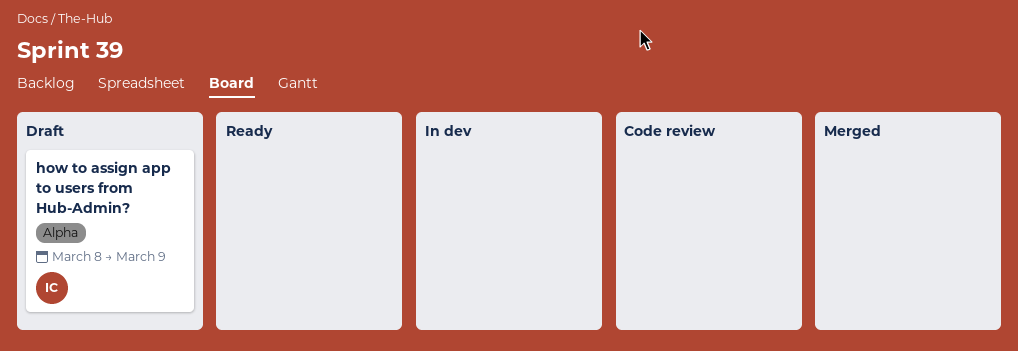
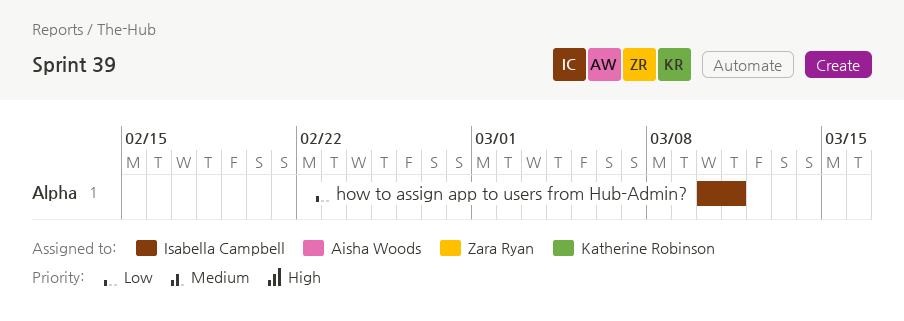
how to assign app to users from Hub-Admin?, start: Mar 8 -> Mar 10
how to assign app to users from Hub-Admin?, due: Mar 9 -> Mar 11

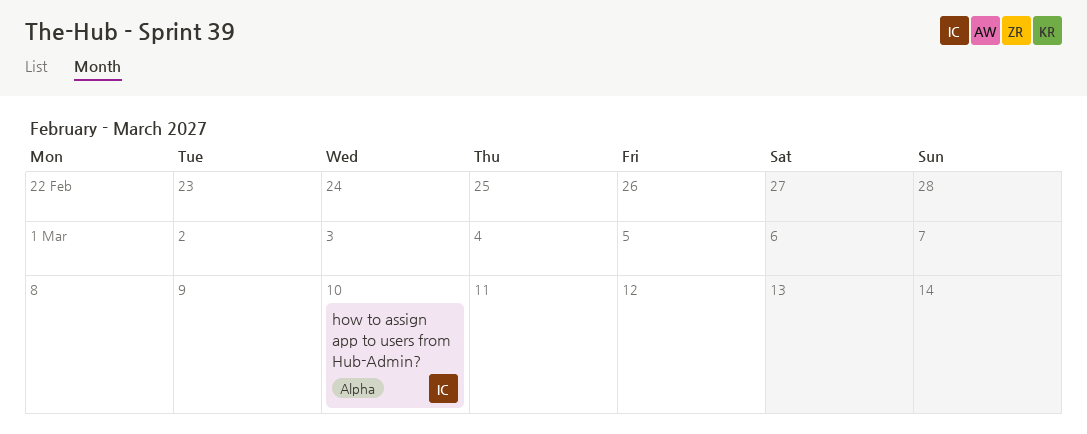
how to assign app to users from Hub-Admin?, due: Mar 11 -> Mar 10

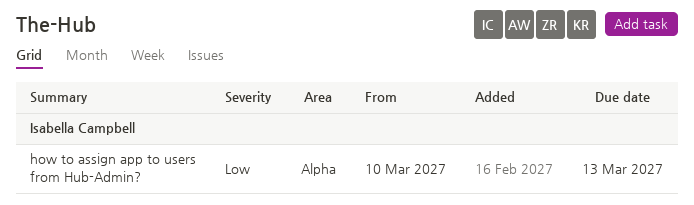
how to assign app to users from Hub-Admin?, due: Mar 10 -> Mar 13

